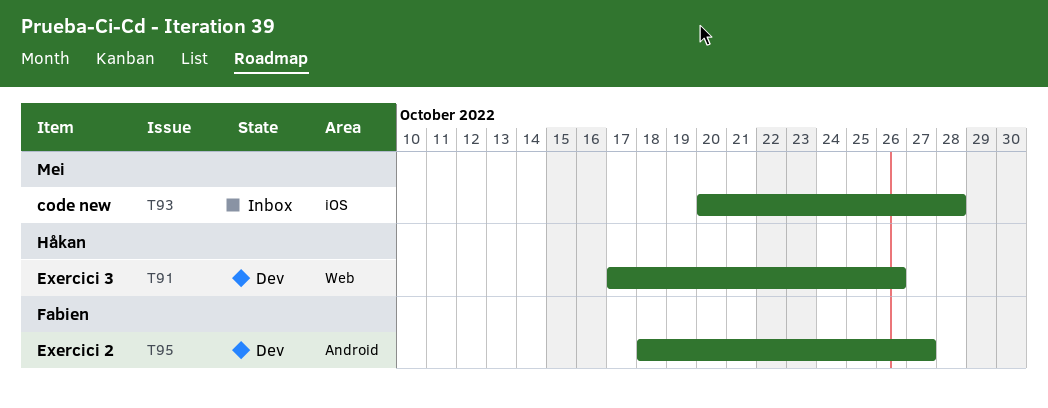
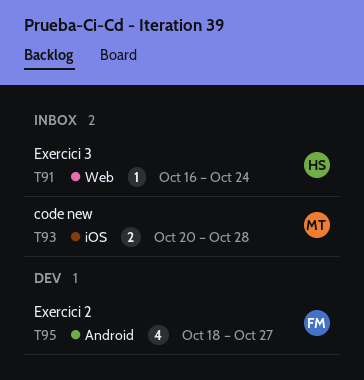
T91, status: Dev -> Inbox
T91, start: Oct 17 -> Oct 16
T91, due: Oct 26 -> Oct 24

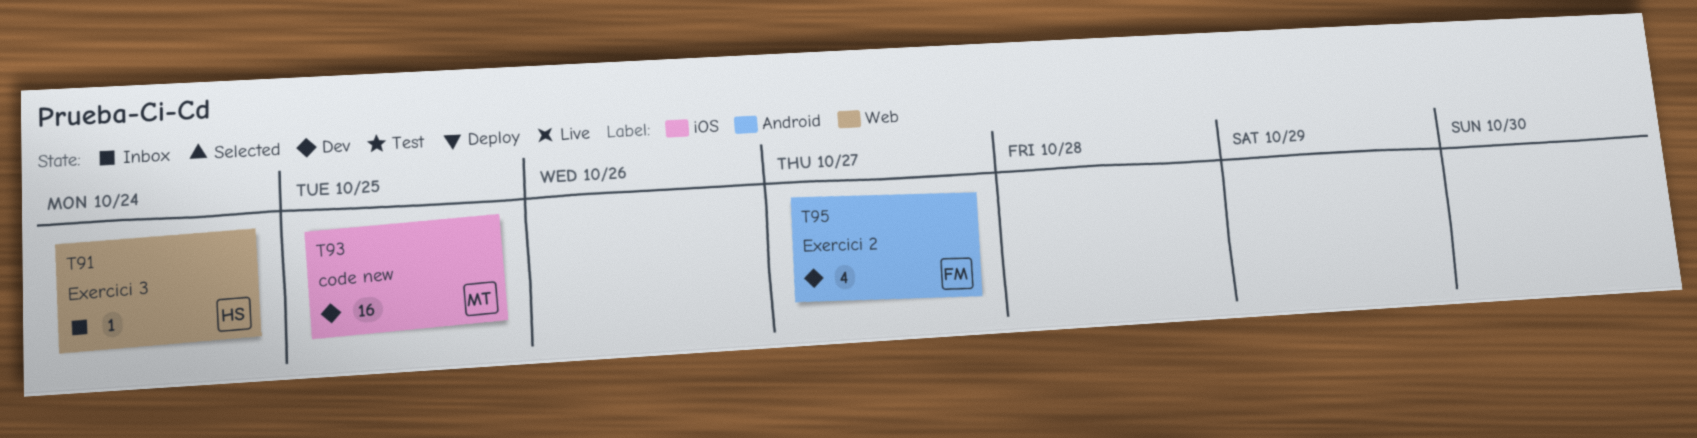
T93, status: Inbox -> Dev
T93, estimate: 2 -> 16
T93, due: Oct 28 -> Oct 25

